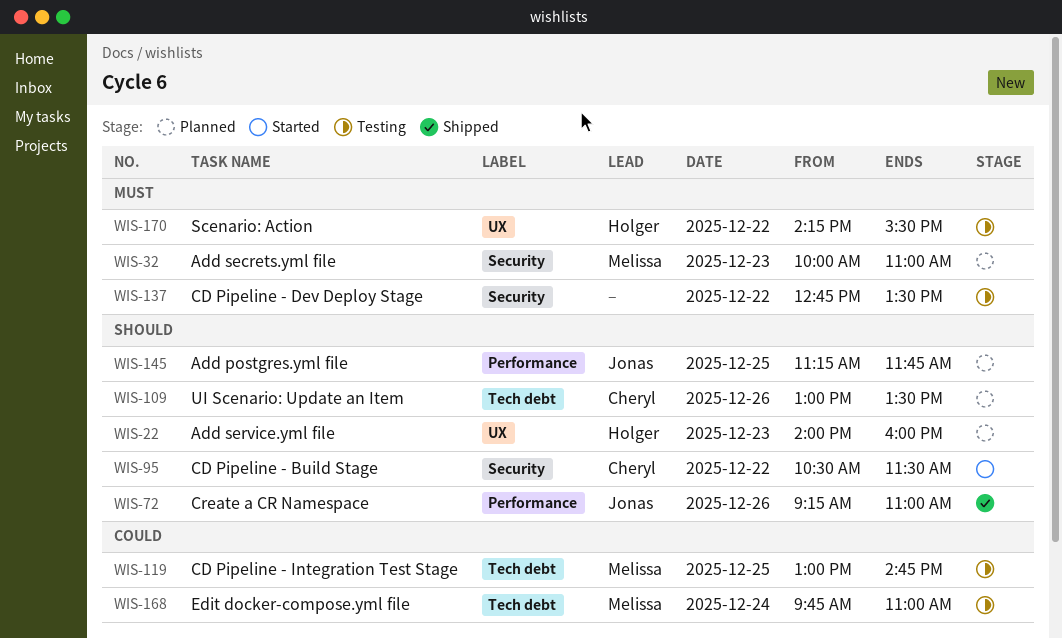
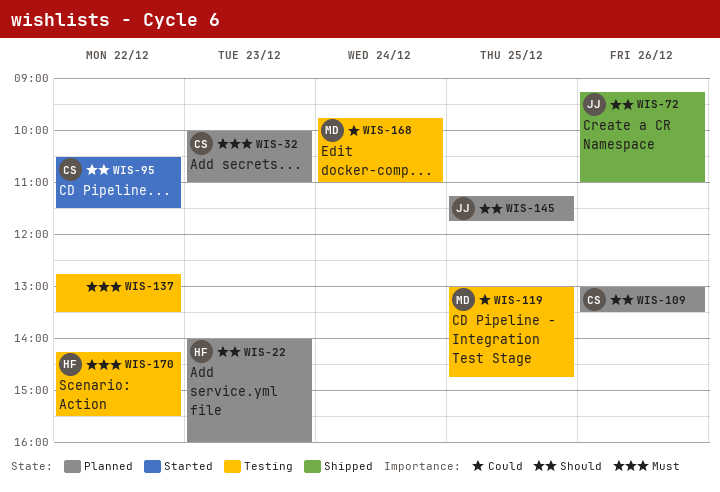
WIS-32, owner: Melissa -> Cheryl

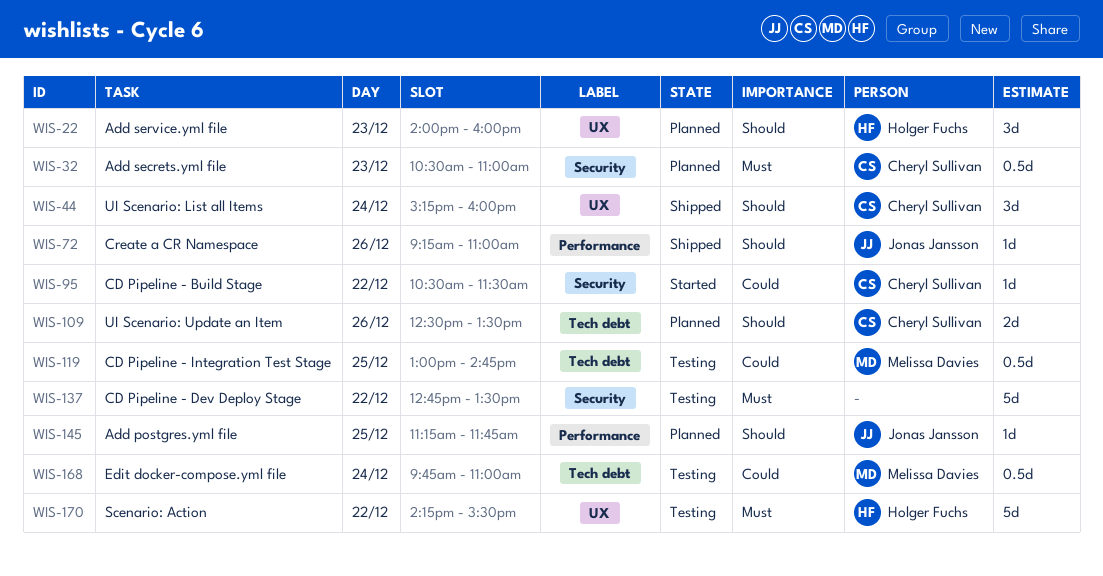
WIS-32, begins: 10:00 -> 10:30
WIS-44: none -> present
WIS-95, priority: Should -> Could
WIS-109, begins: 13:00 -> 12:30

